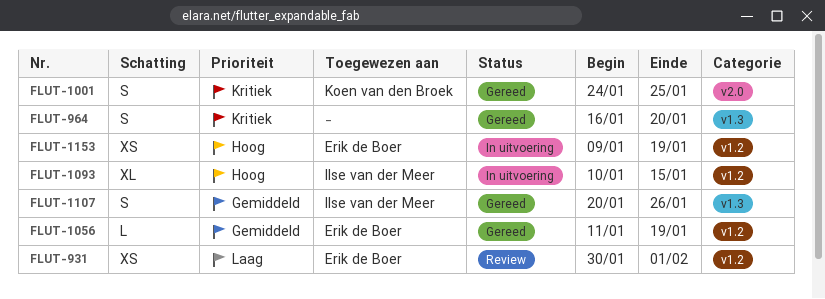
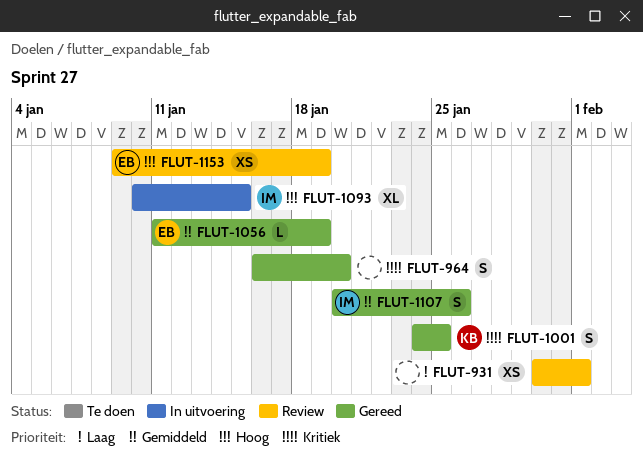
FLUT-931, owner: Erik de Boer -> none
FLUT-1153, status: In uitvoering -> Review

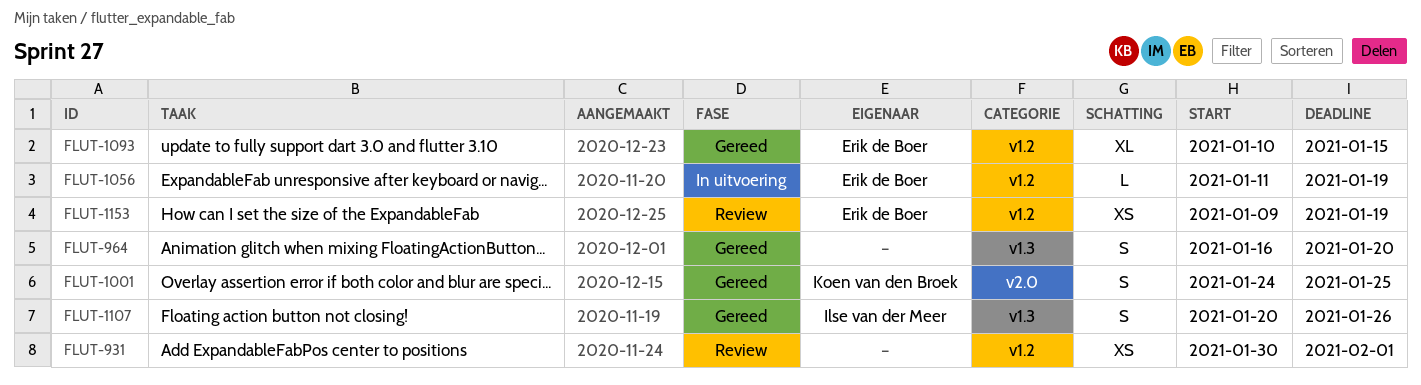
FLUT-1056, status: Gereed -> In uitvoering
FLUT-1093, status: In uitvoering -> Gereed
FLUT-1093, owner: Ilse van der Meer -> Erik de Boer

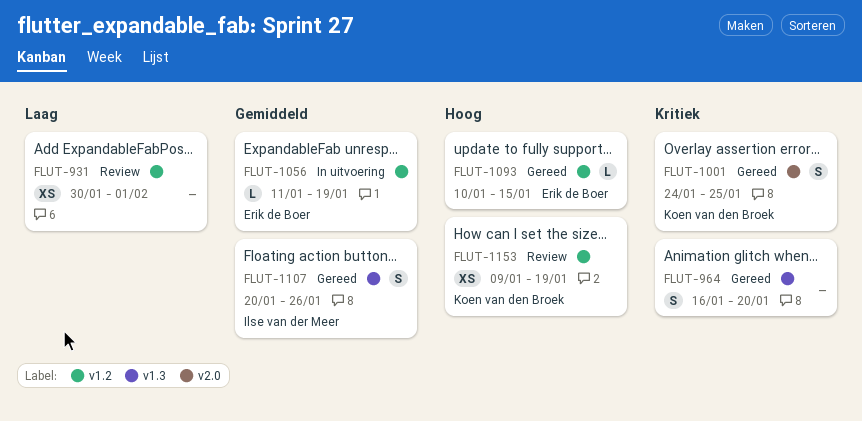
FLUT-1093, estimate: XL -> L
FLUT-1153, owner: Erik de Boer -> Koen van den Broek

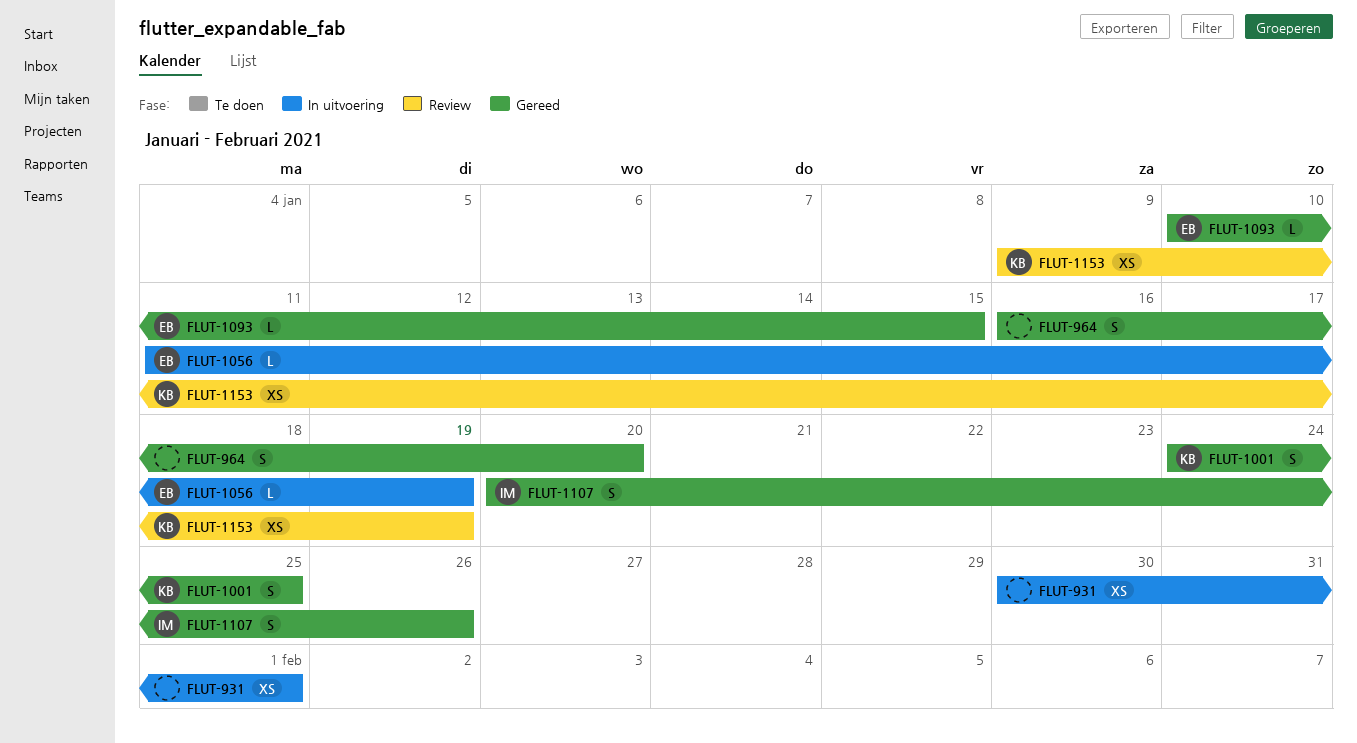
FLUT-931, status: Review -> In uitvoering

